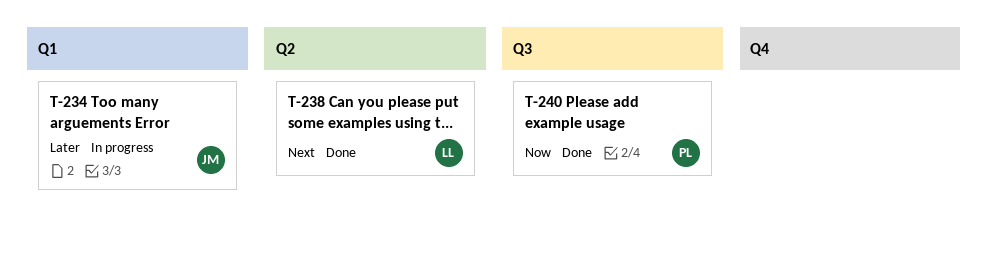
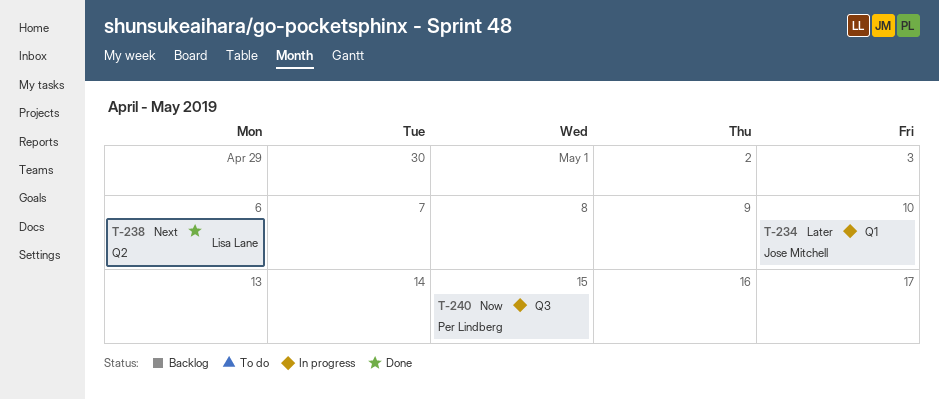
T-240, status: Done -> In progress

